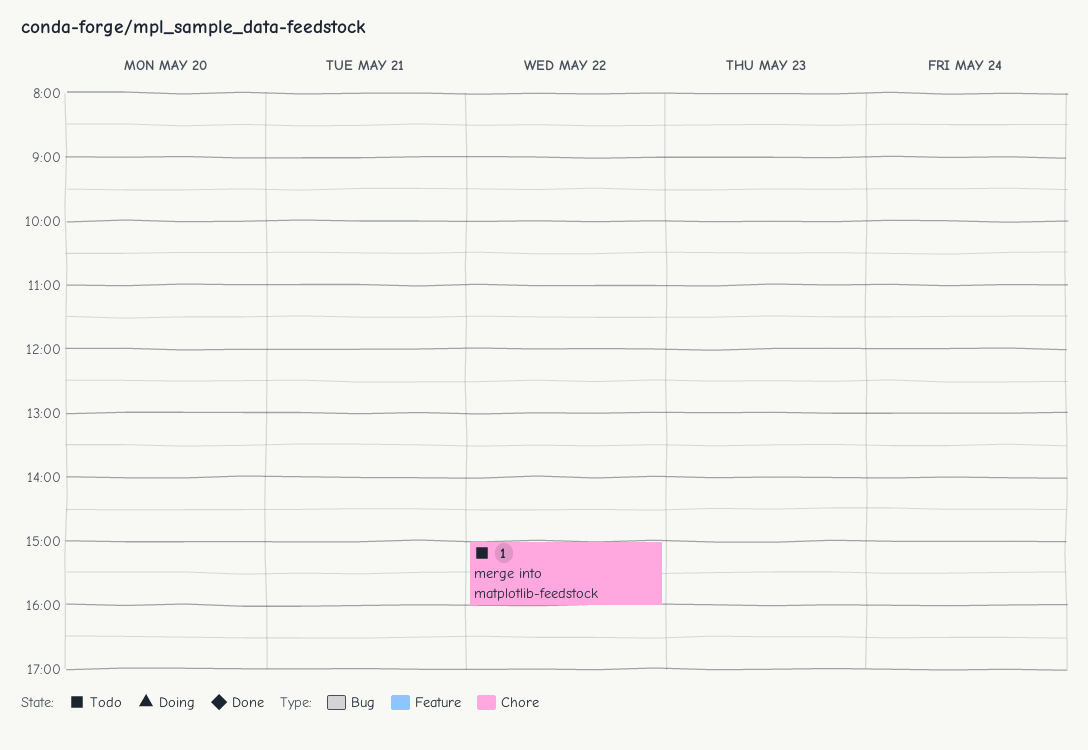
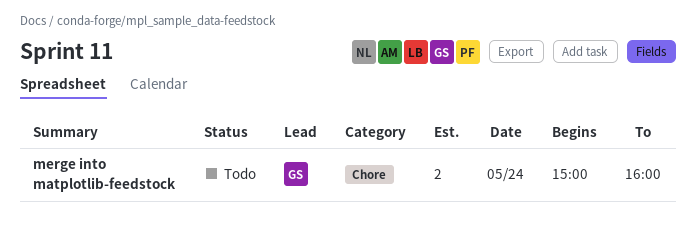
merge into matplotlib-feedstock, estimate: 1 -> 2
merge into matplotlib-feedstock, day: May 22 -> May 24

